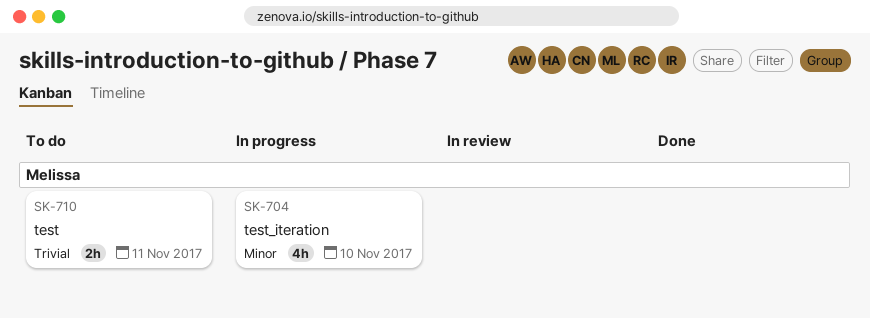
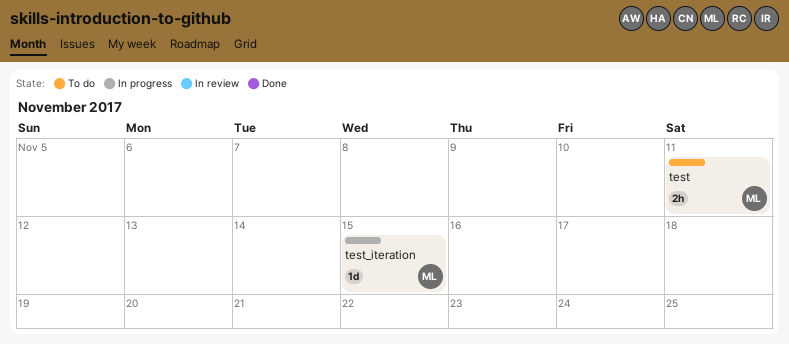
test_iteration, estimate: 4h -> 1d
test_iteration, due: Nov 10 -> Nov 15

